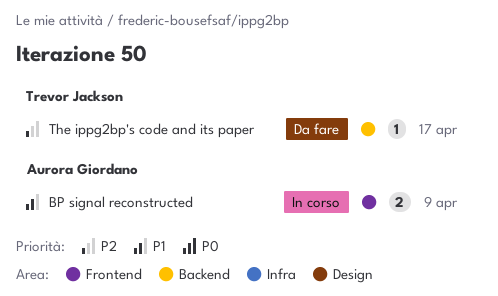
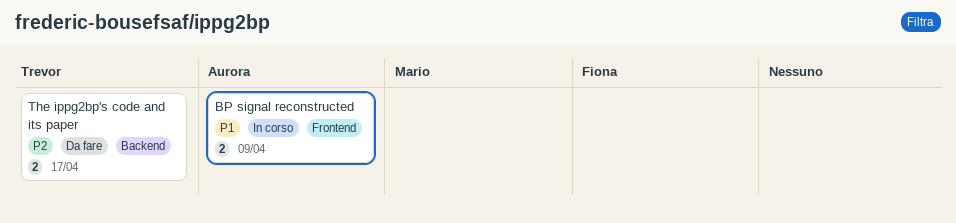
The ippg2bp's code and its paper, estimate: 1 -> 2

